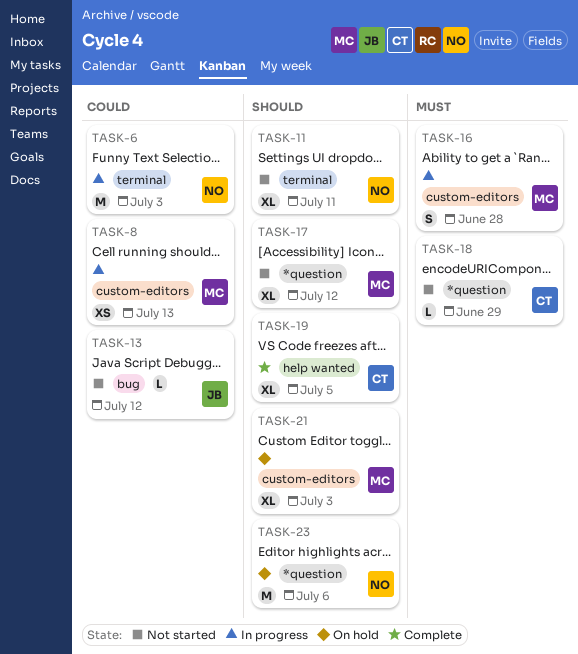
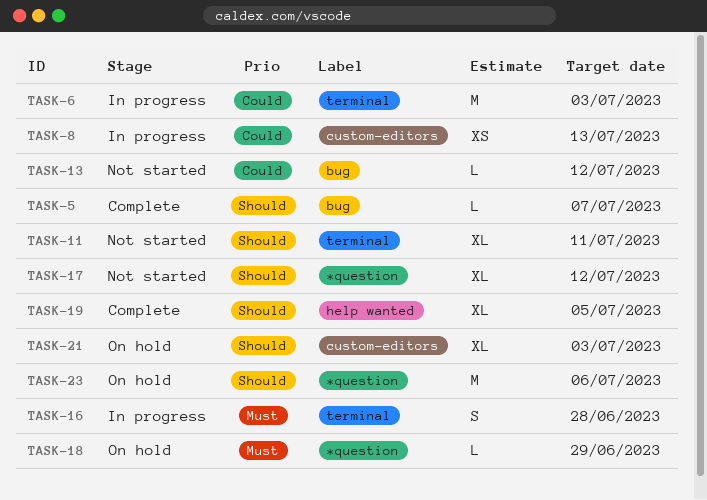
TASK-5: none -> present
TASK-16, label: custom-editors -> terminal
TASK-18, status: Not started -> On hold

